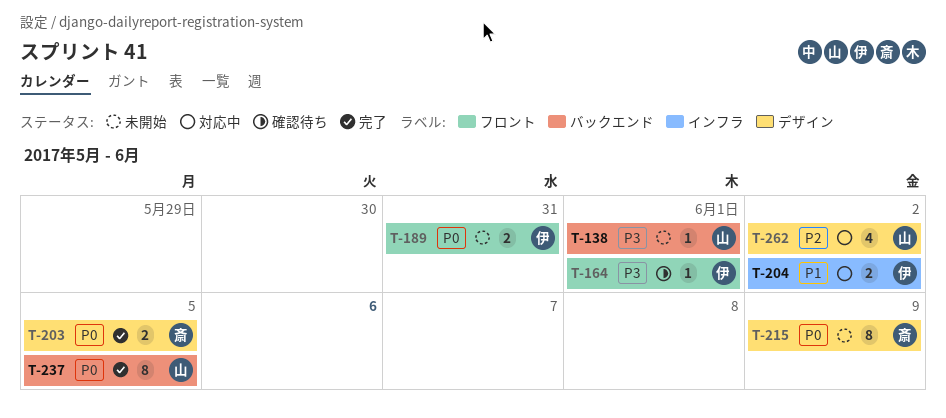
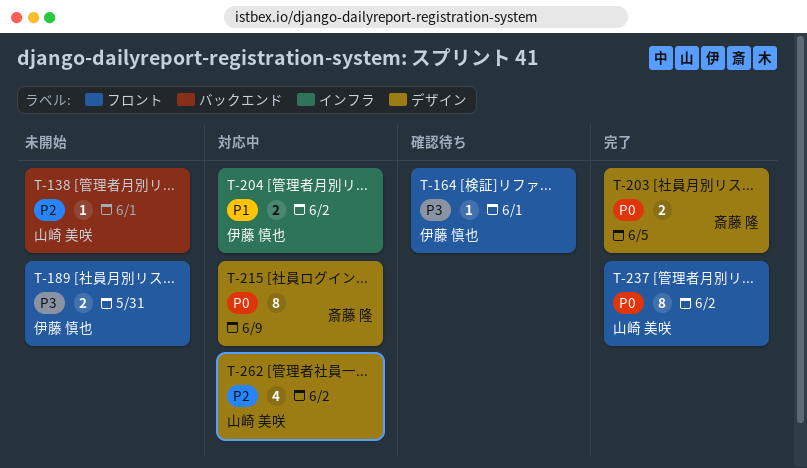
T-138, priority: P3 -> P2
T-189, priority: P0 -> P3
T-215, status: 未開始 -> 対応中
T-237, label: バックエンド -> フロント
T-237, due: Jun 5 -> Jun 2

